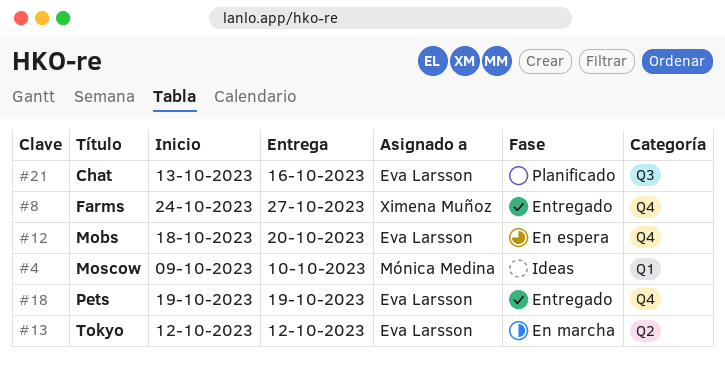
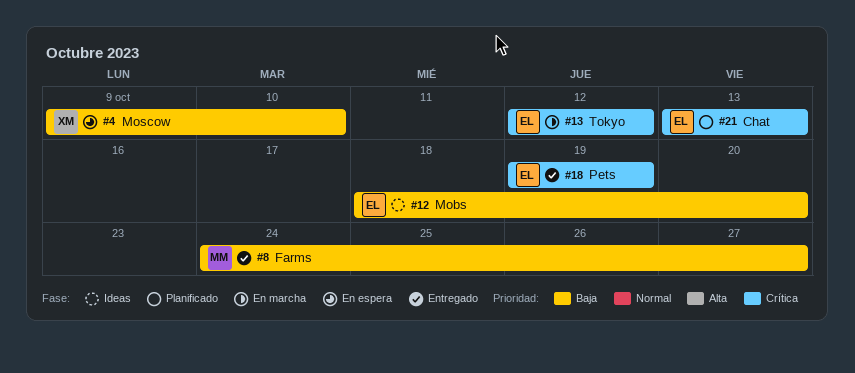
#4, status: Ideas -> En espera
#4, owner: Mónica Medina -> Ximena Muñoz
#8, owner: Ximena Muñoz -> Mónica Medina
#12, status: En espera -> Ideas
#21, due: Oct 16 -> Oct 13

